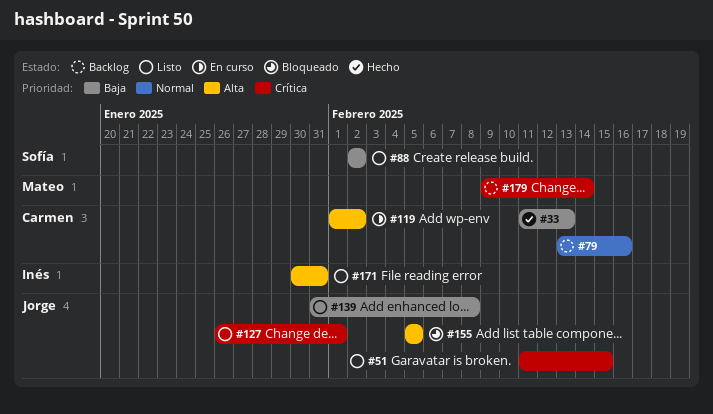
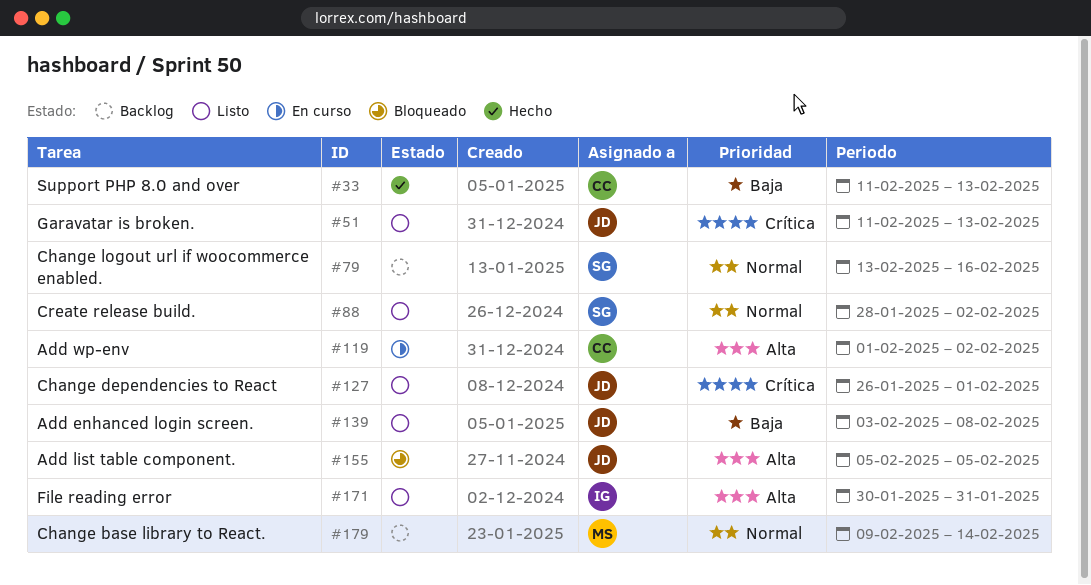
#51, due: Feb 15 -> Feb 13
#79, owner: Carmen -> Sofía
#88, priority: Baja -> Normal
#88, start: Feb 2 -> Jan 28
#139, start: Jan 31 -> Feb 3
#179, priority: Crítica -> Normal

